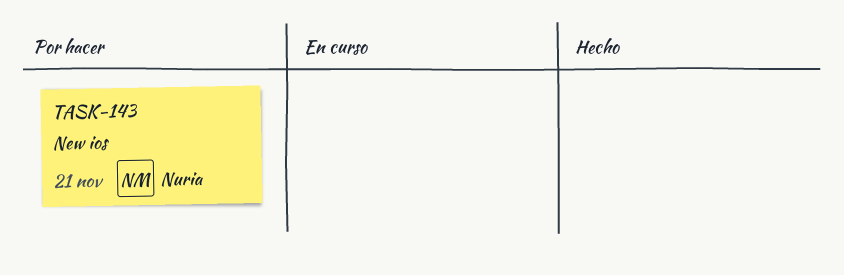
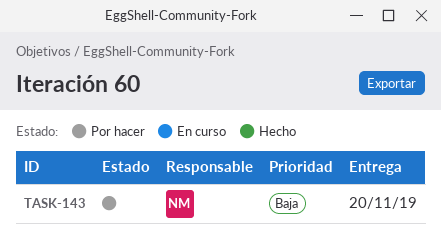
TASK-143, due: Nov 21 -> Nov 20

